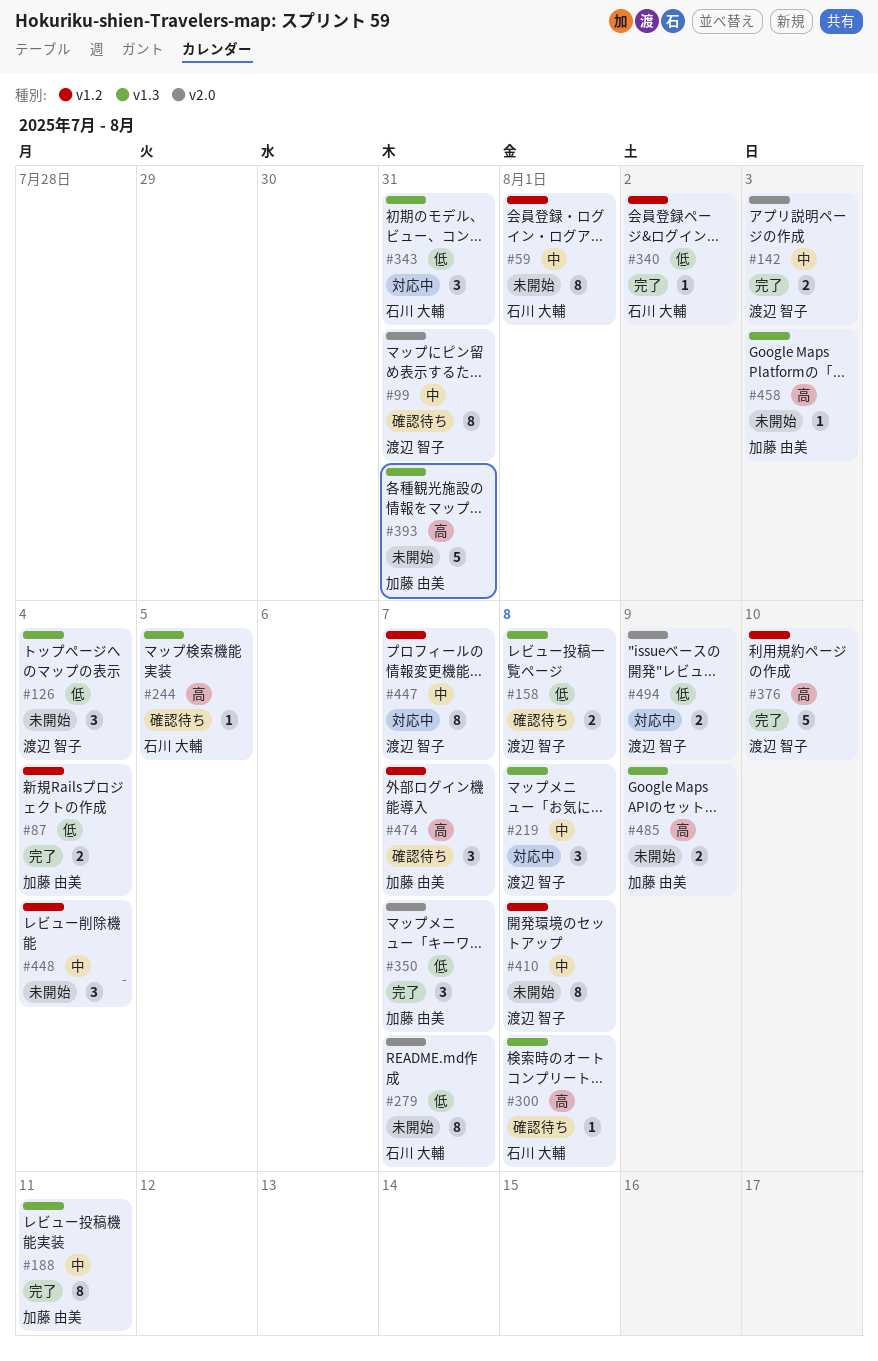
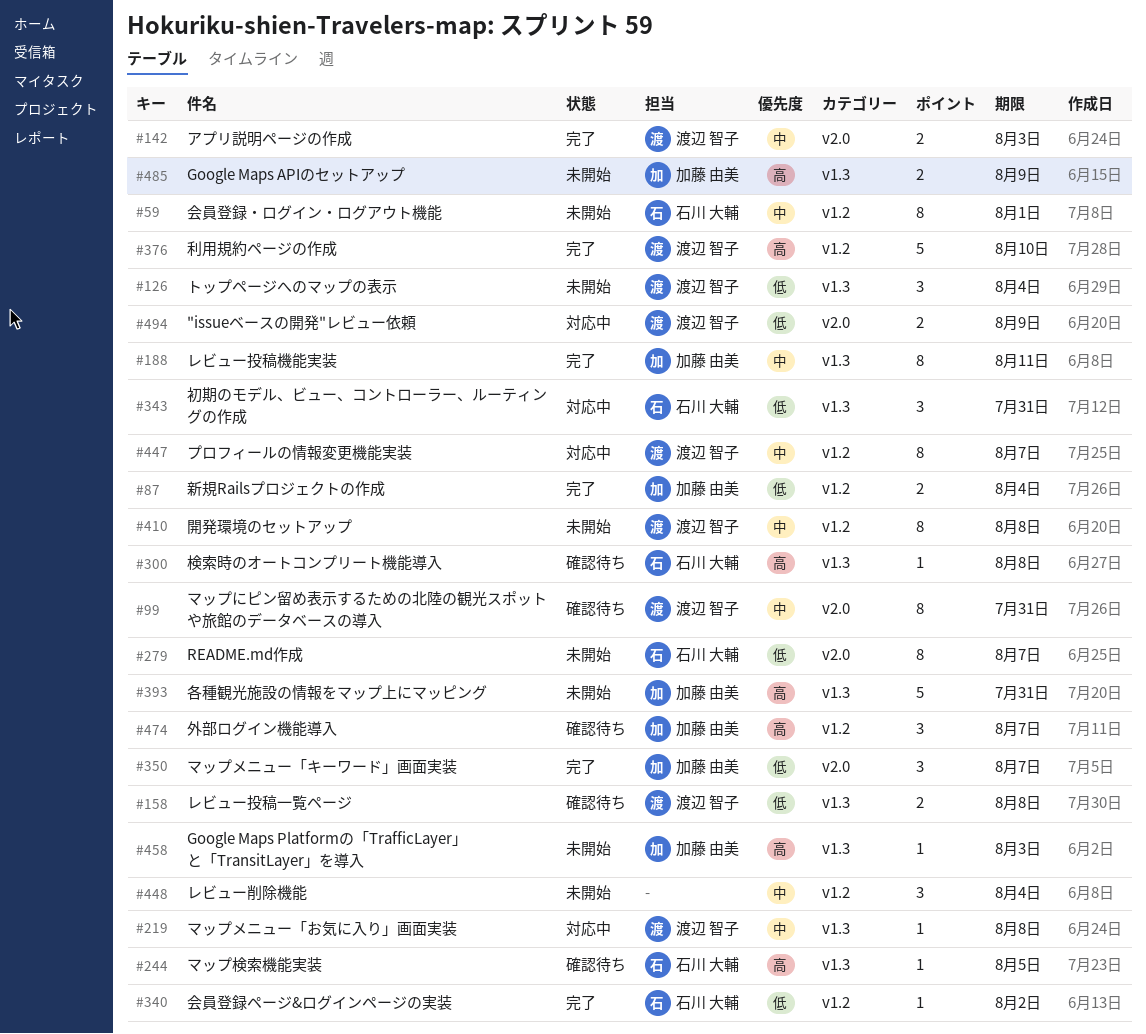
#219, estimate: 3 -> 1

